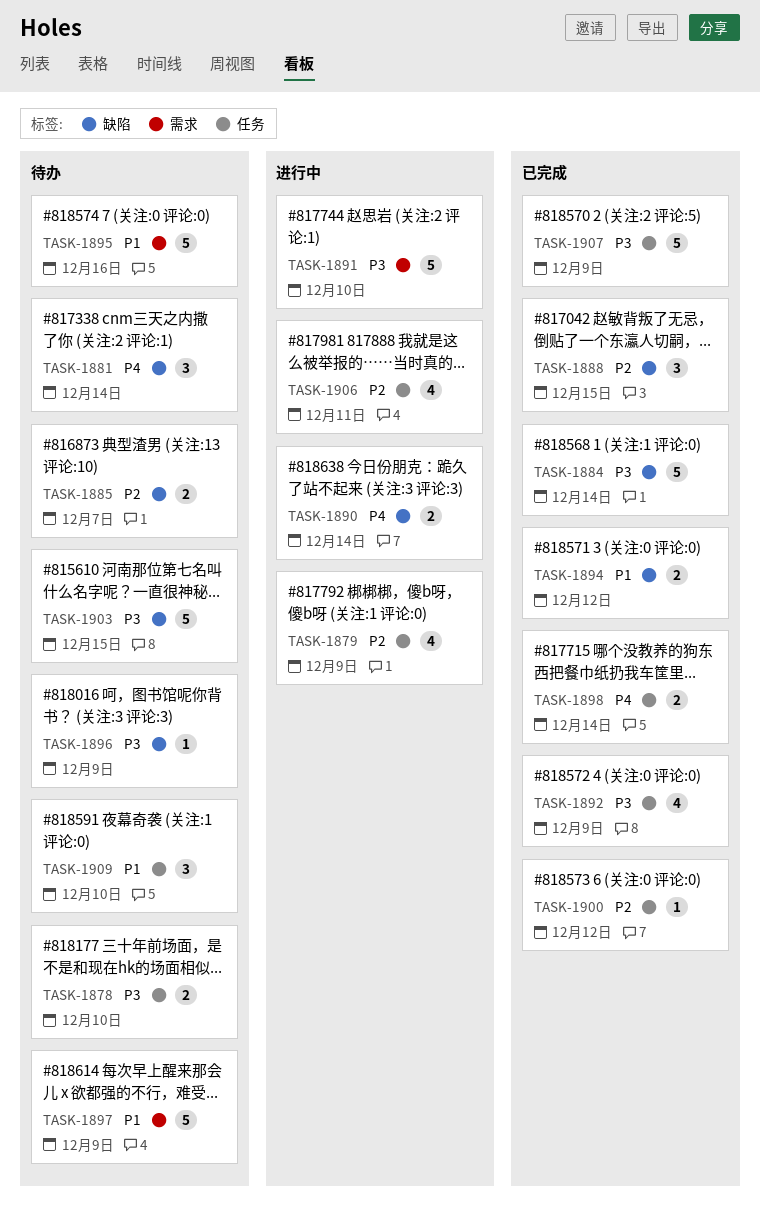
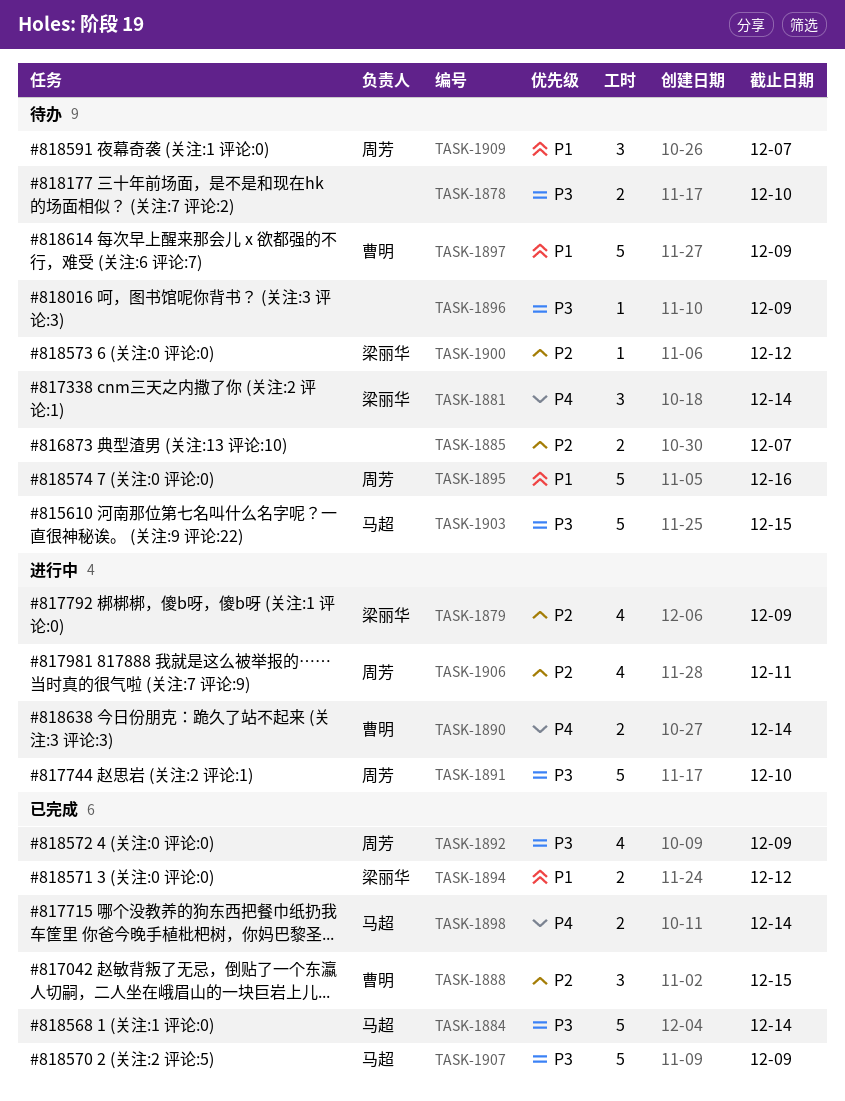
TASK-1900, status: 已完成 -> 待办
TASK-1909, due: Dec 10 -> Dec 7

